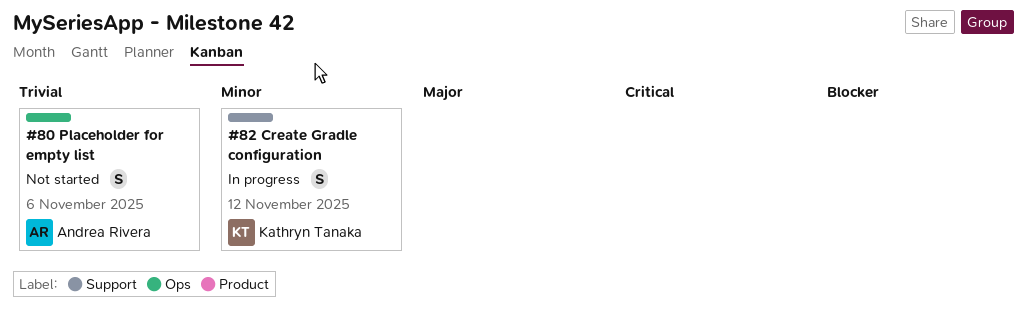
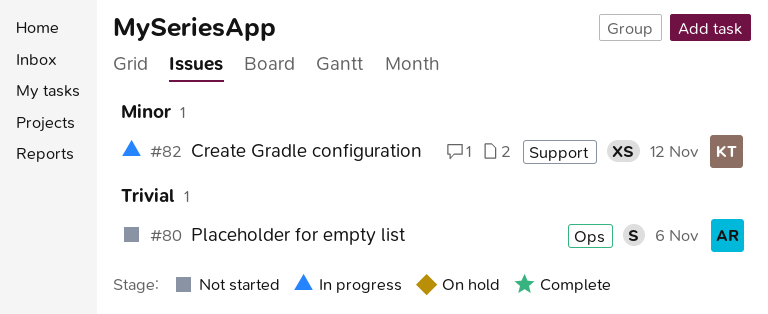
#82, estimate: S -> XS

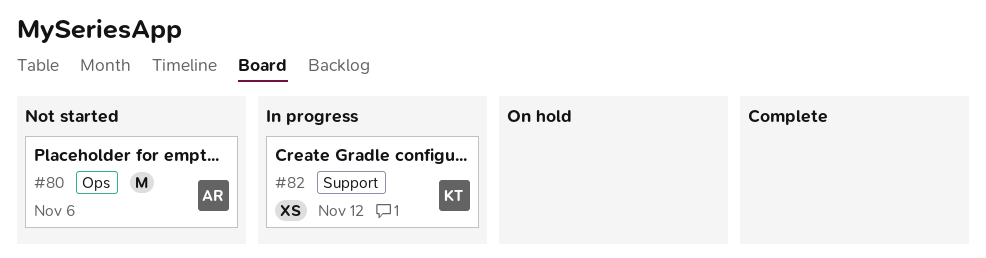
#80, estimate: S -> M

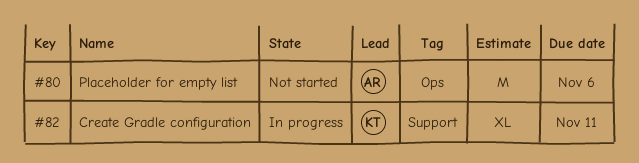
#82, estimate: XS -> XL
#82, due: Nov 12 -> Nov 11

